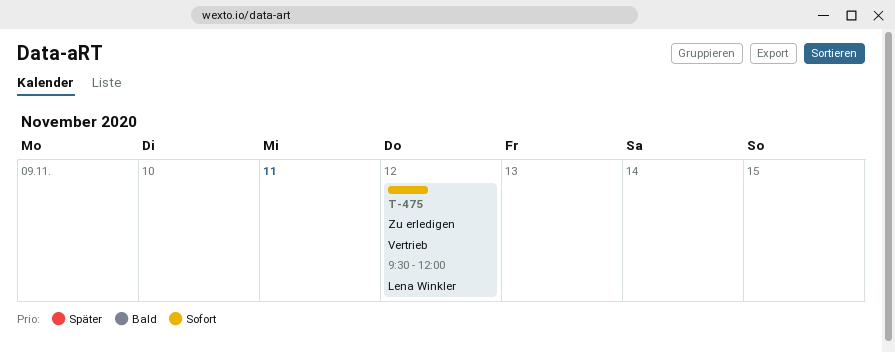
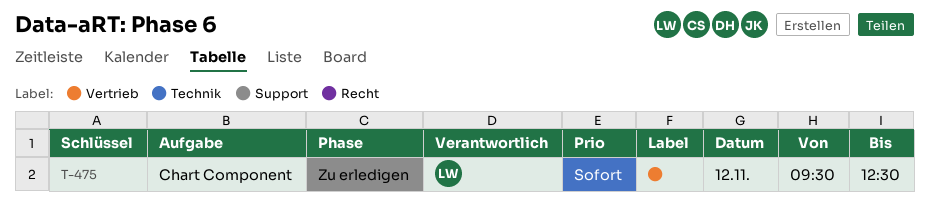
T-475, ends: 12:00 -> 12:30

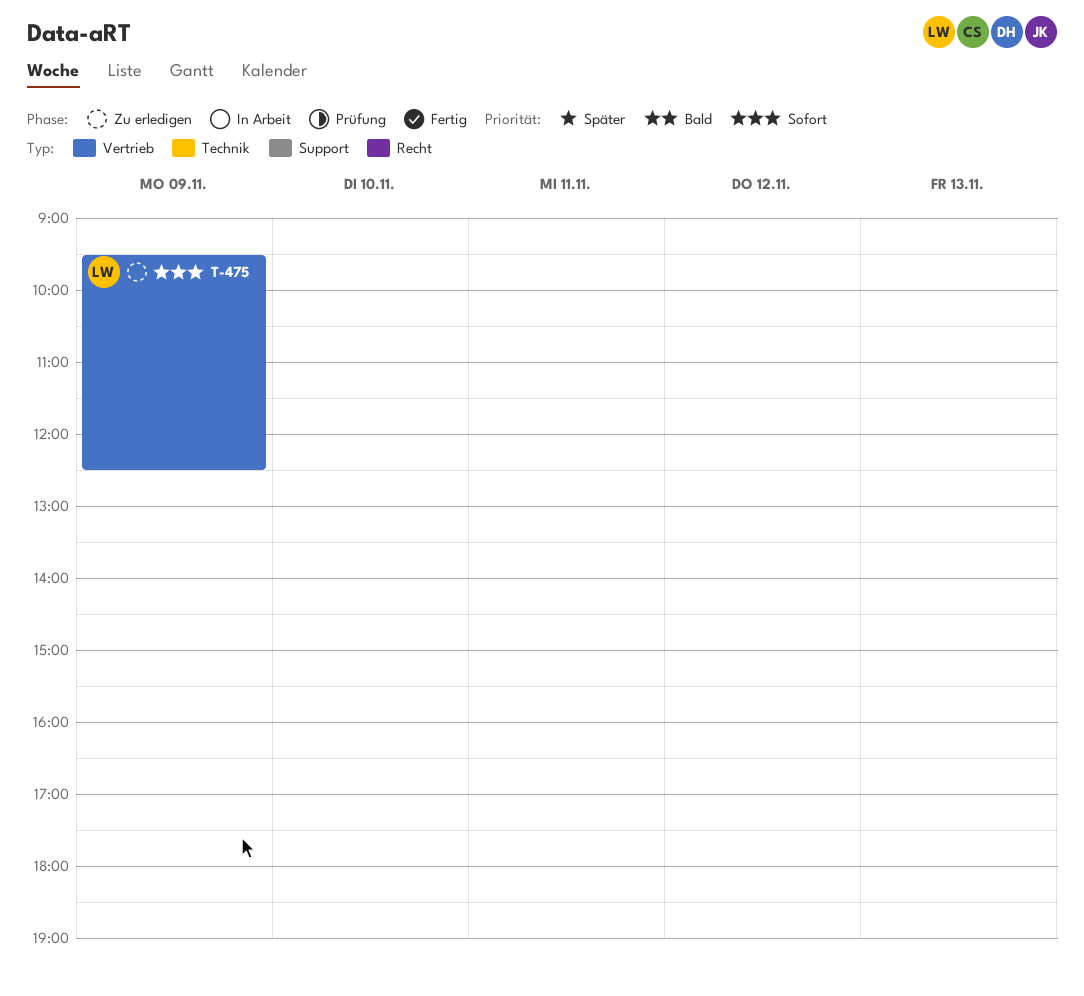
T-475, day: Nov 12 -> Nov 9

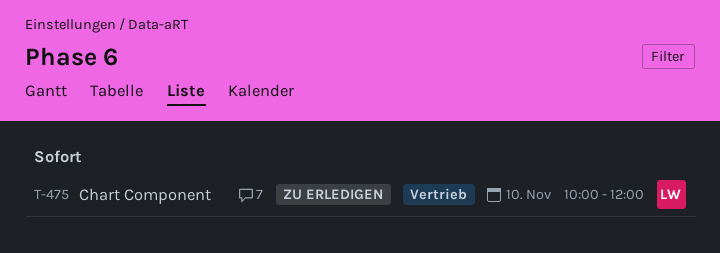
T-475, day: Nov 9 -> Nov 10
T-475, begins: 09:30 -> 10:00
T-475, ends: 12:30 -> 12:00

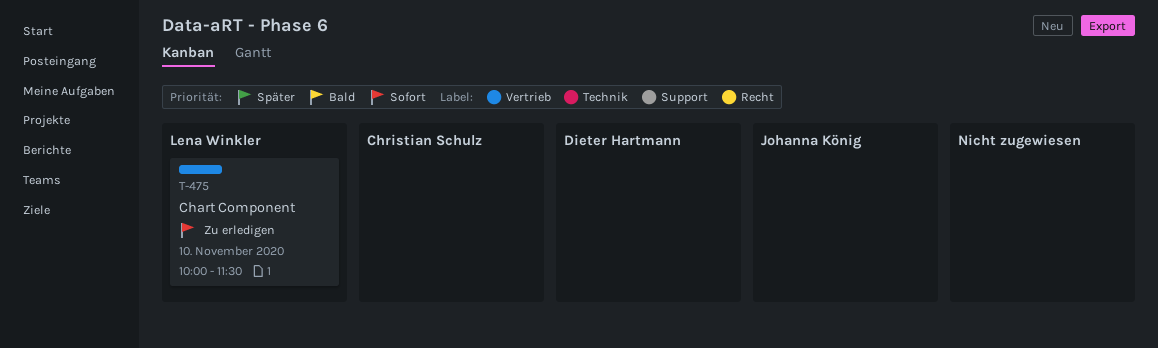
T-475, ends: 12:00 -> 11:30

